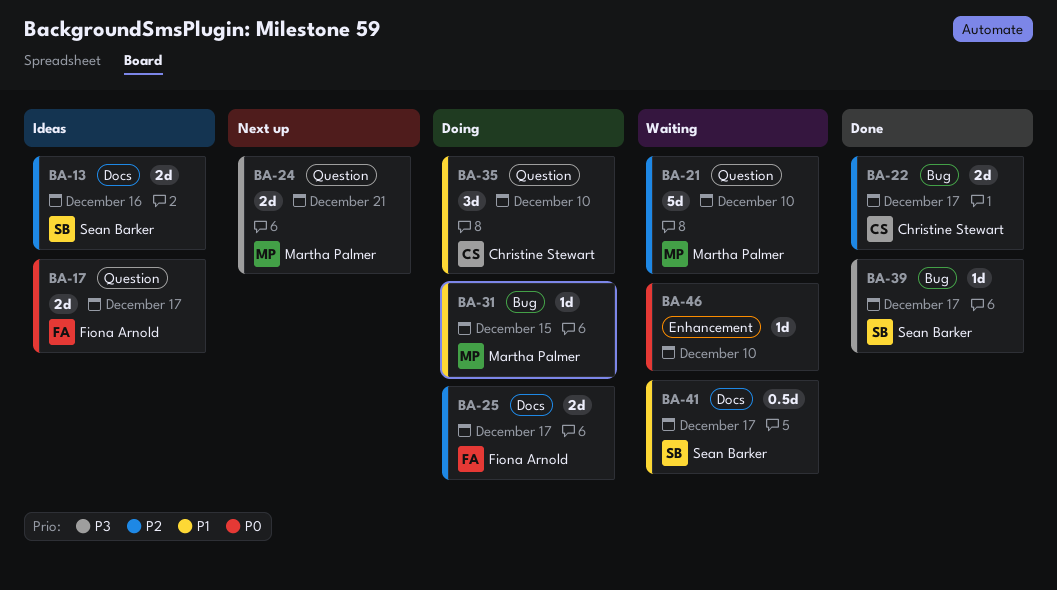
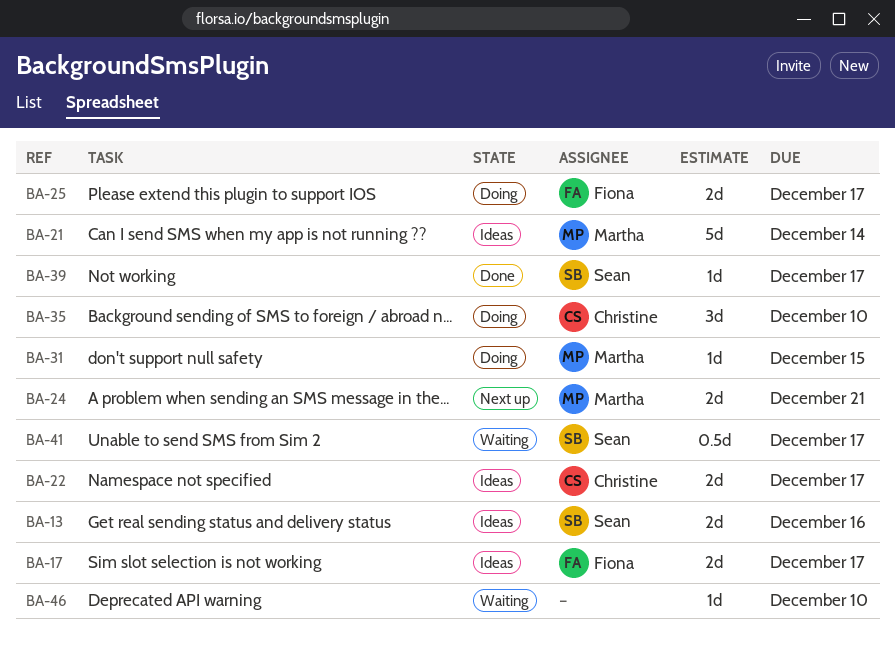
BA-21, status: Waiting -> Ideas
BA-21, due: Dec 10 -> Dec 14
BA-22, status: Done -> Ideas

